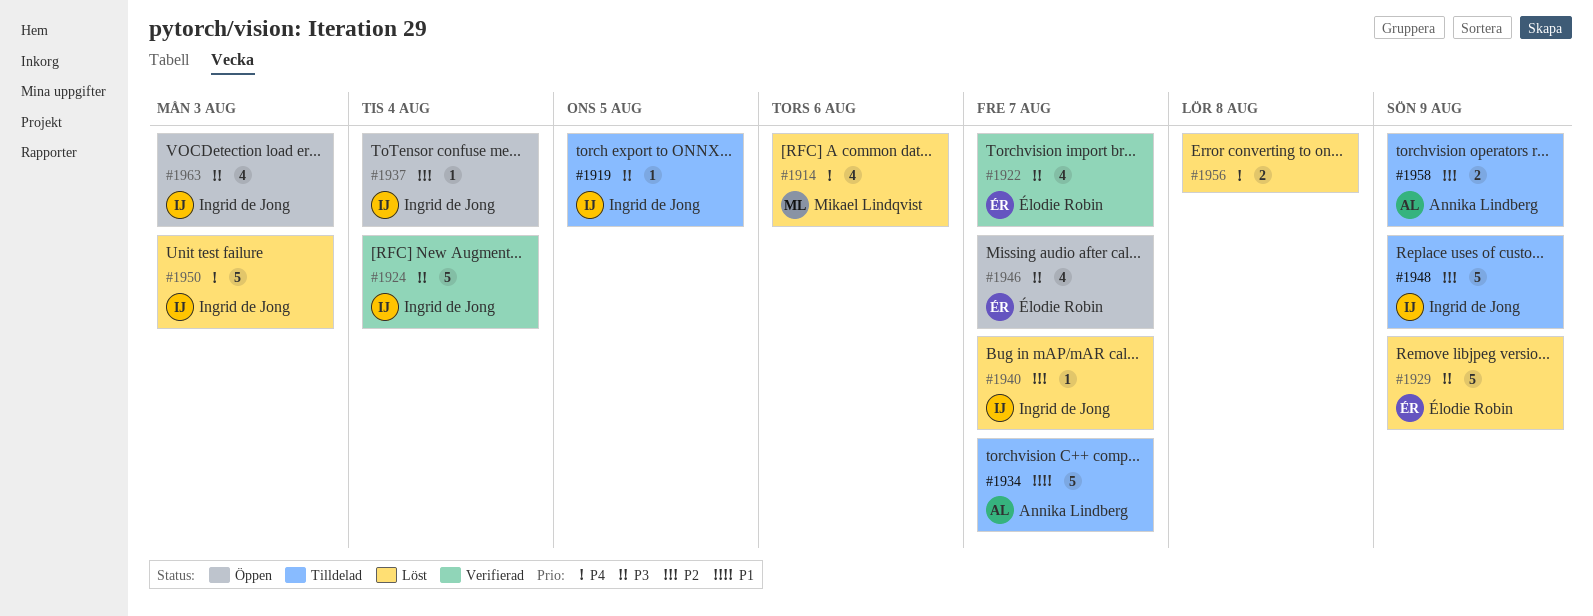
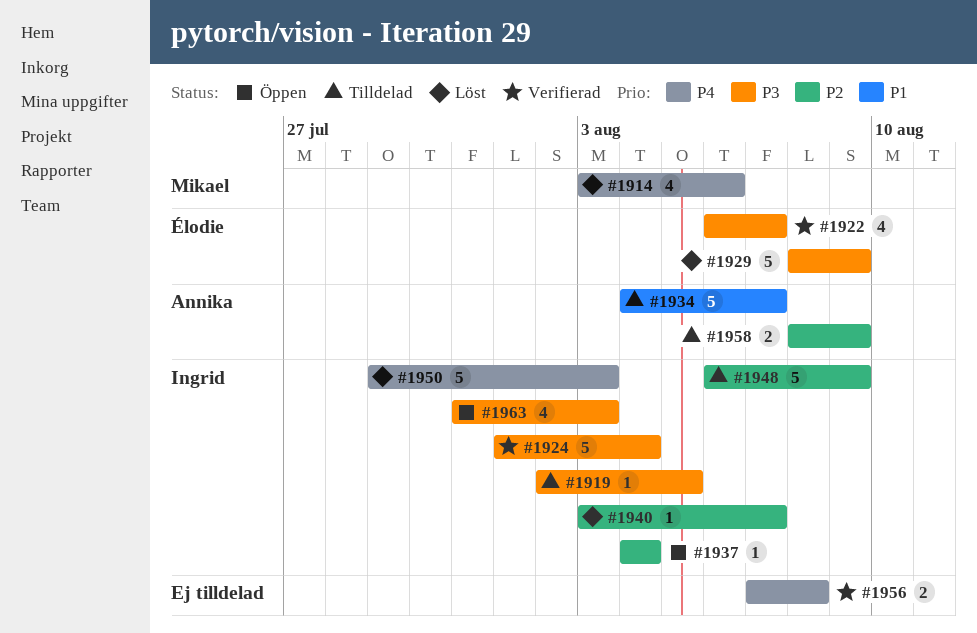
#1946: present -> none
#1956, status: Löst -> Verifierad

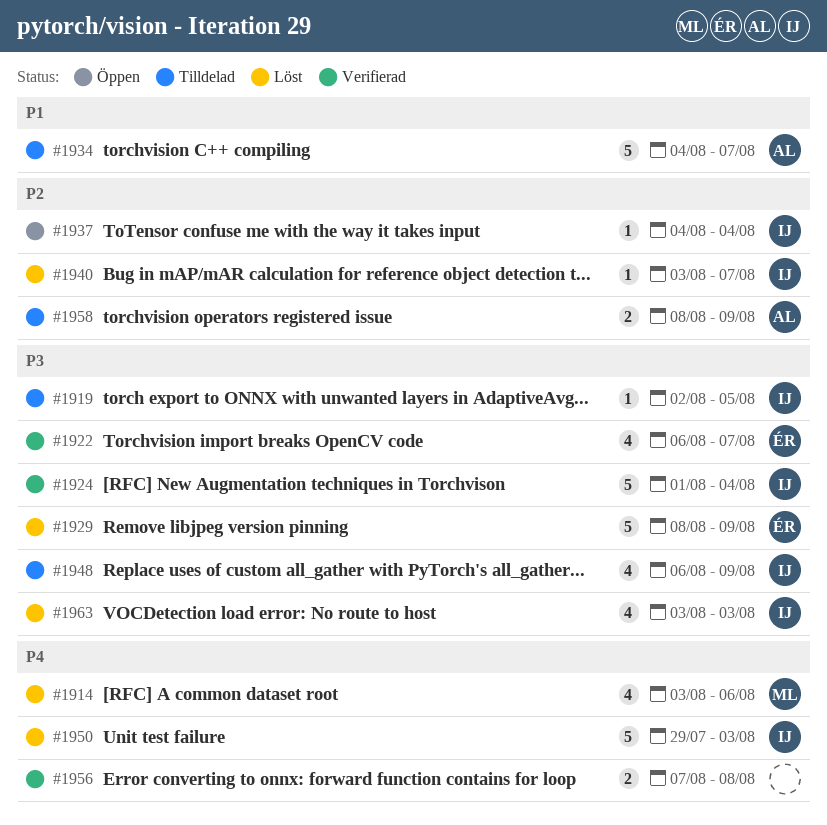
#1948, priority: P2 -> P3
#1948, estimate: 5 -> 4
#1963, status: Öppen -> Löst
#1963, start: Jul 31 -> Aug 3

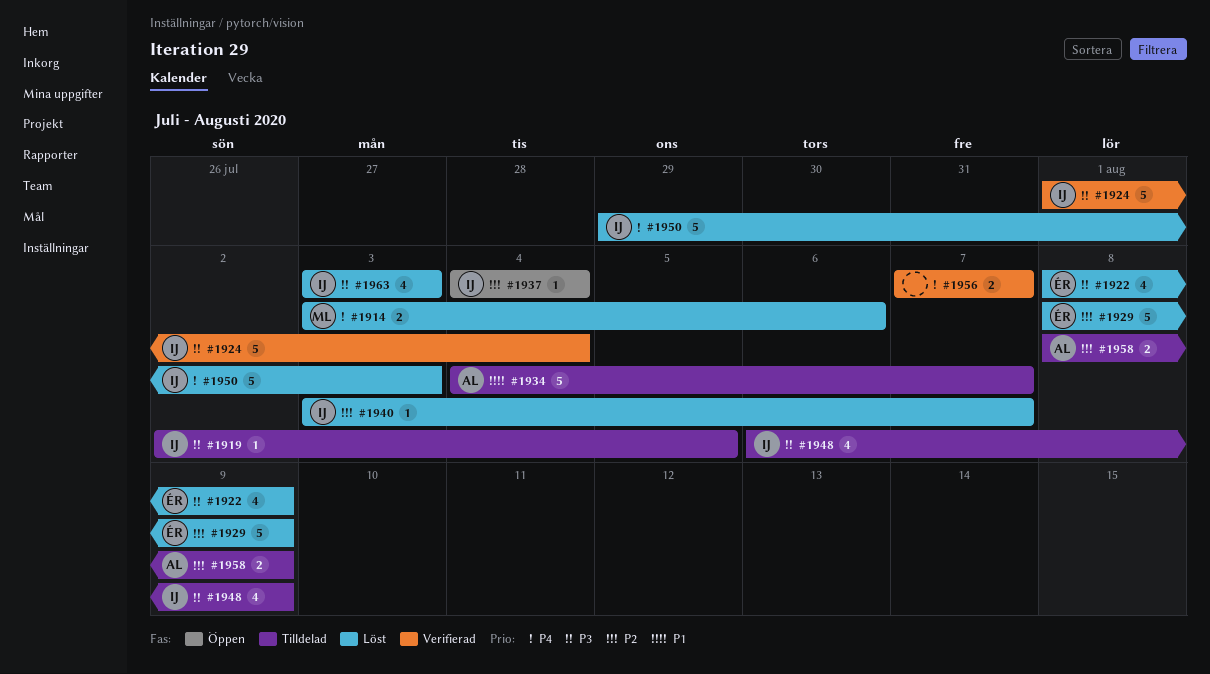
#1914, estimate: 4 -> 2
#1922, status: Verifierad -> Löst
#1922, start: Aug 6 -> Aug 8
#1922, due: Aug 7 -> Aug 9
#1929, priority: P3 -> P2
#1956, due: Aug 8 -> Aug 7

